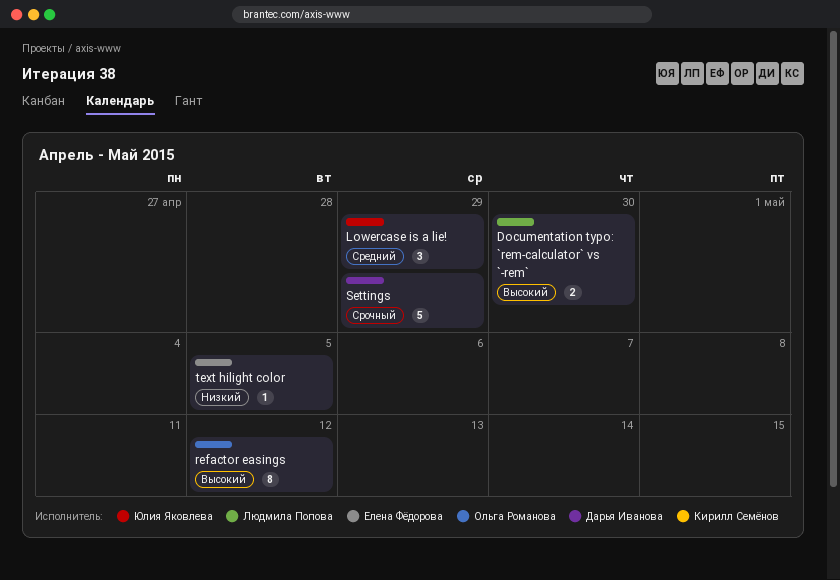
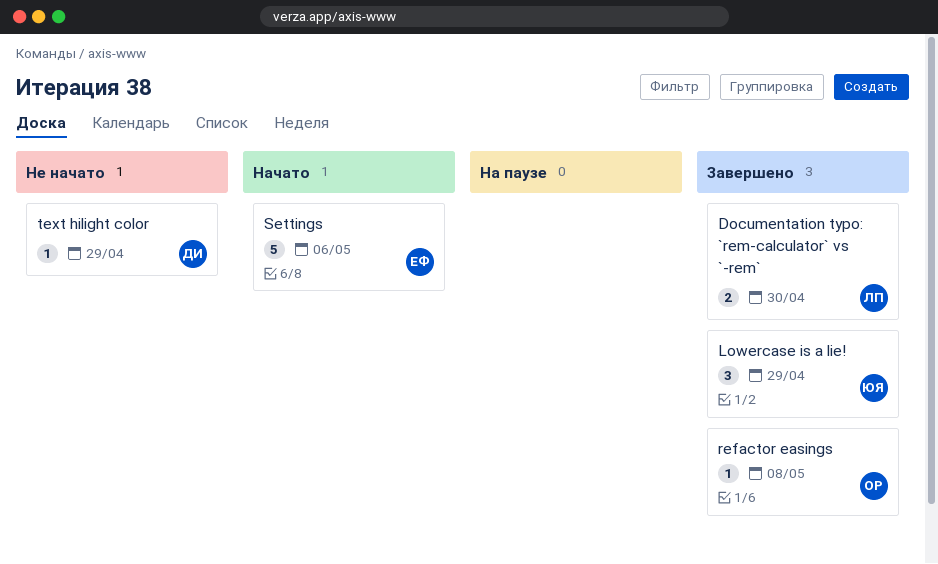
refactor easings, estimate: 8 -> 1
refactor easings, due: May 12 -> May 8
Settings, owner: Дарья Иванова -> Елена Фёдорова
Settings, due: Apr 29 -> May 6
text hilight color, owner: Елена Фёдорова -> Дарья Иванова
text hilight color, due: May 5 -> Apr 29

